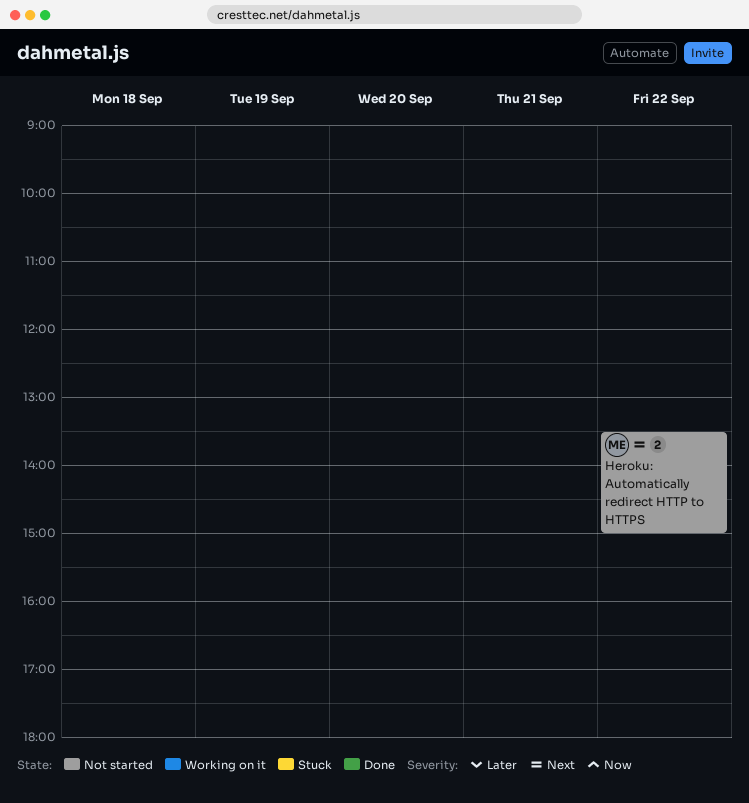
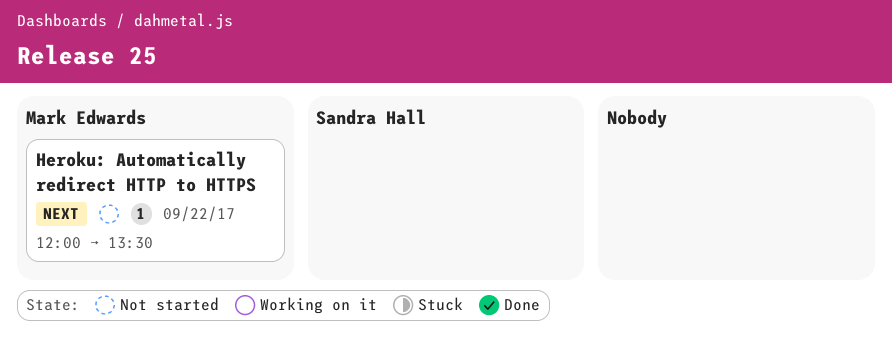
Heroku: Automatically redirect HTTP to HTTPS, estimate: 2 -> 1
Heroku: Automatically redirect HTTP to HTTPS, begins: 13:30 -> 12:00
Heroku: Automatically redirect HTTP to HTTPS, ends: 15:00 -> 13:30

